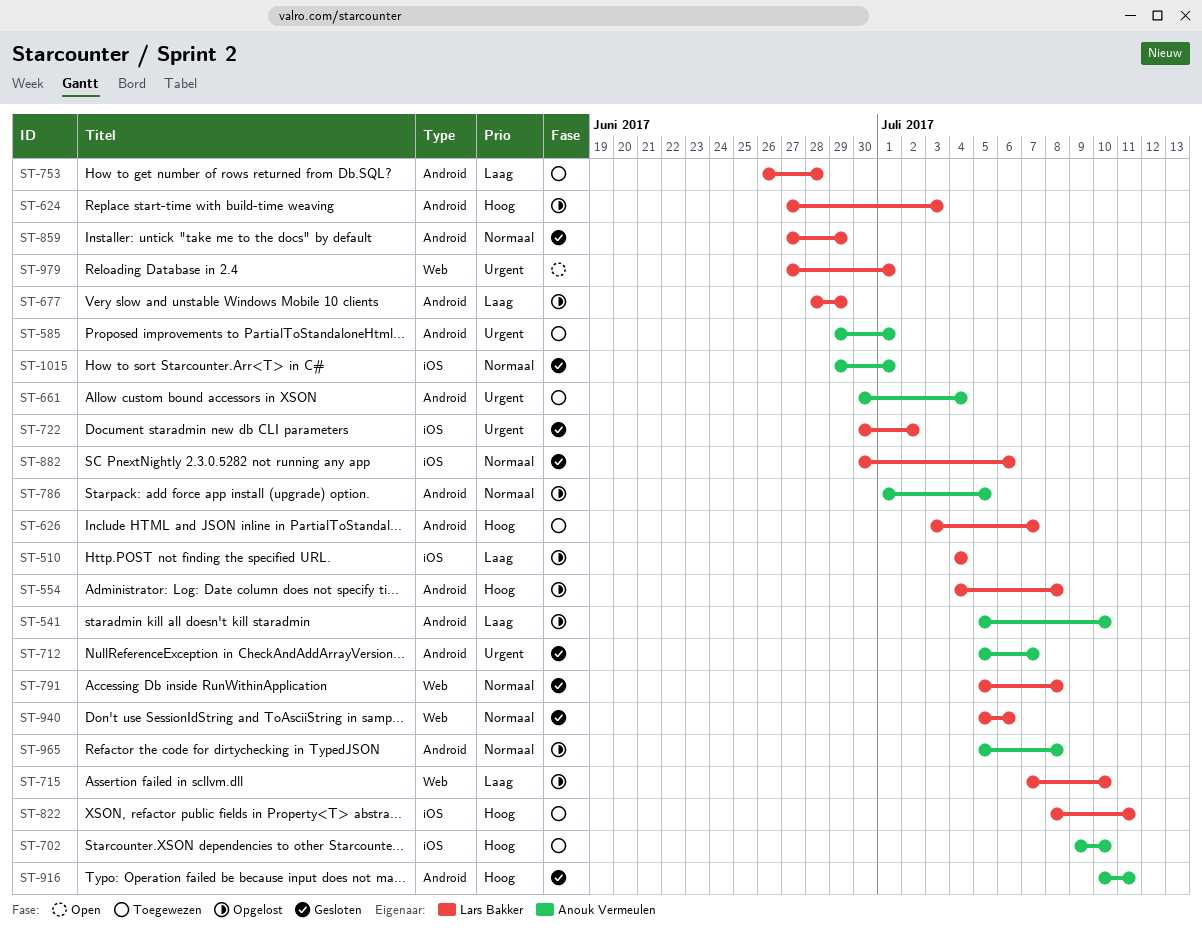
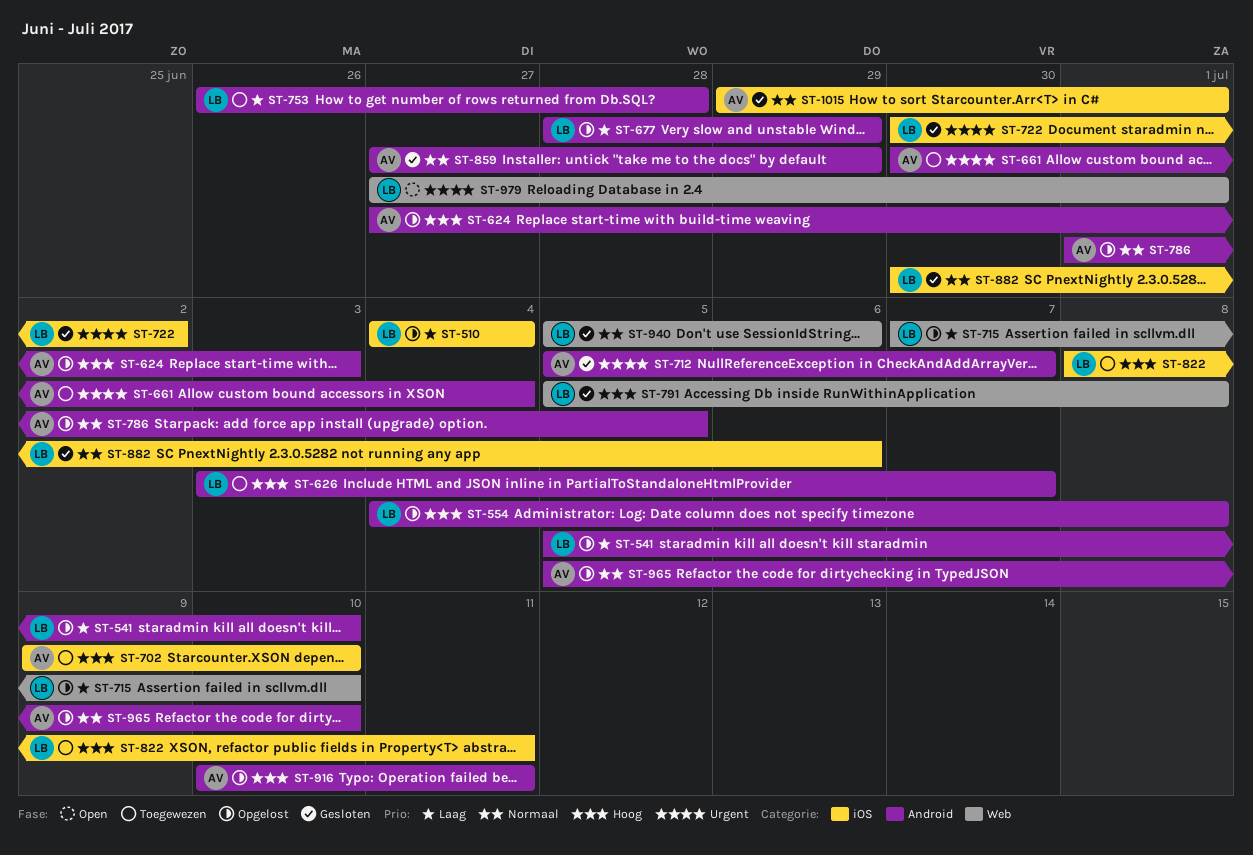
ST-541, owner: Anouk Vermeulen -> Lars Bakker
ST-585: present -> none
ST-624, owner: Lars Bakker -> Anouk Vermeulen
ST-791, priority: Normaal -> Hoog
ST-859, owner: Lars Bakker -> Anouk Vermeulen
ST-916, status: Gesloten -> Opgelost
ST-965, due: Jul 8 -> Jul 10

